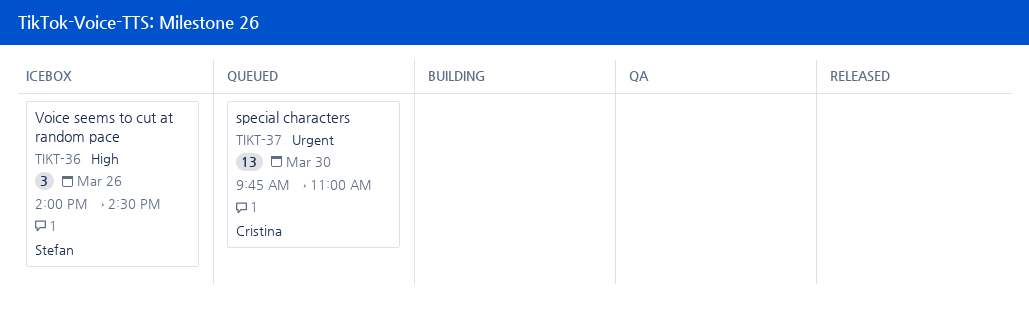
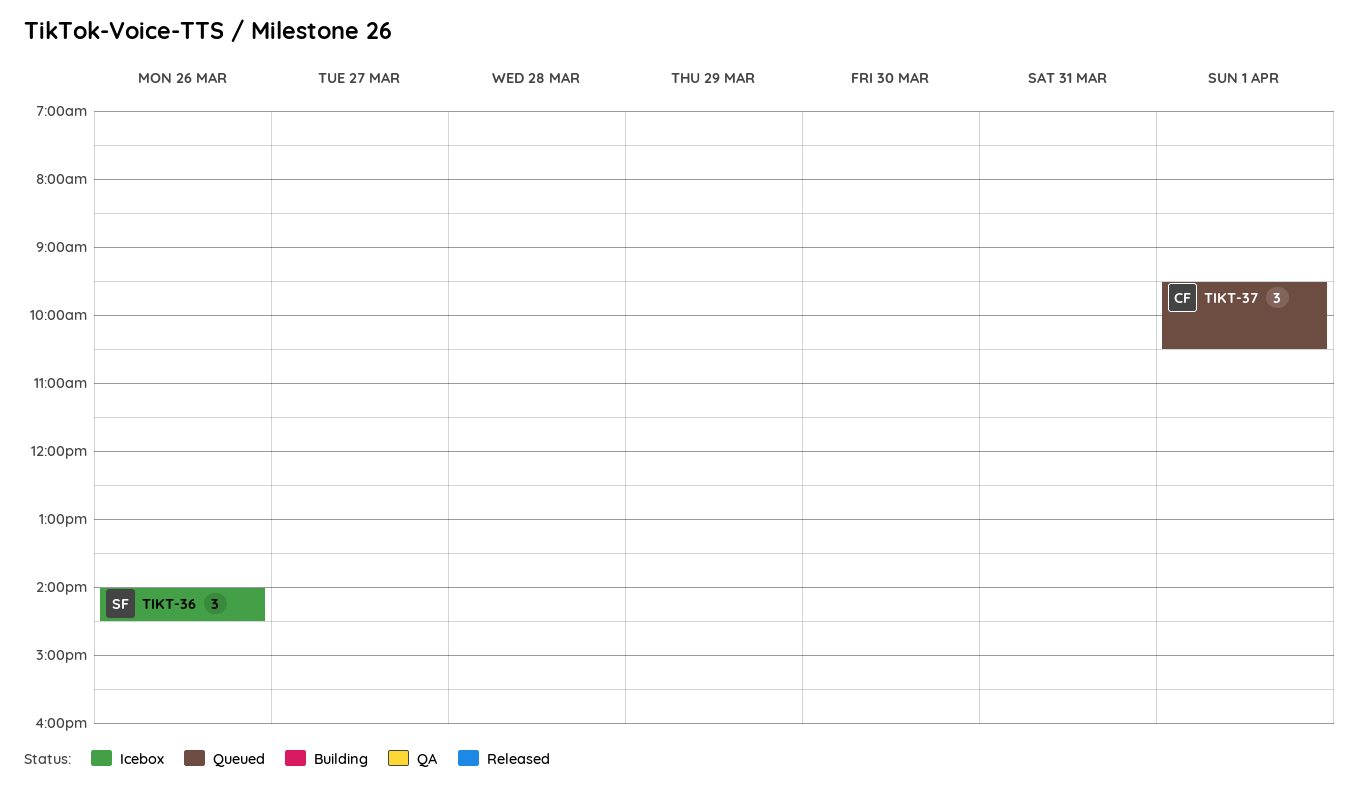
TIKT-37, estimate: 13 -> 3
TIKT-37, day: Mar 30 -> Apr 1
TIKT-37, begins: 09:45 -> 09:30
TIKT-37, ends: 11:00 -> 10:30

